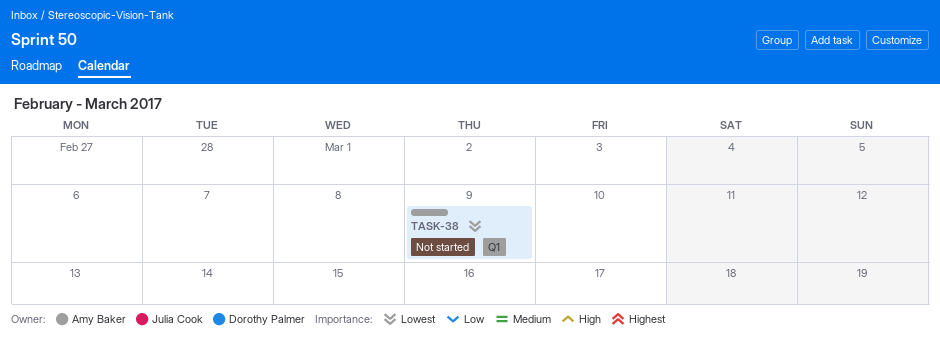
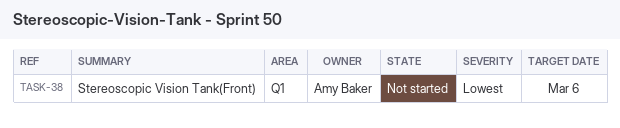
TASK-38, due: Mar 9 -> Mar 6

